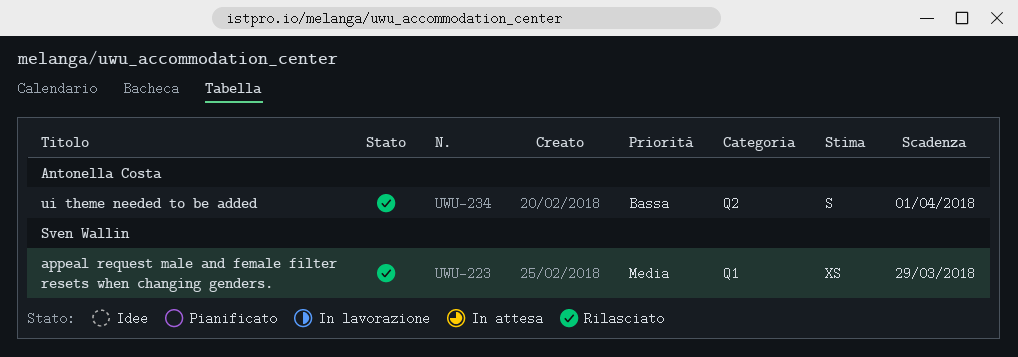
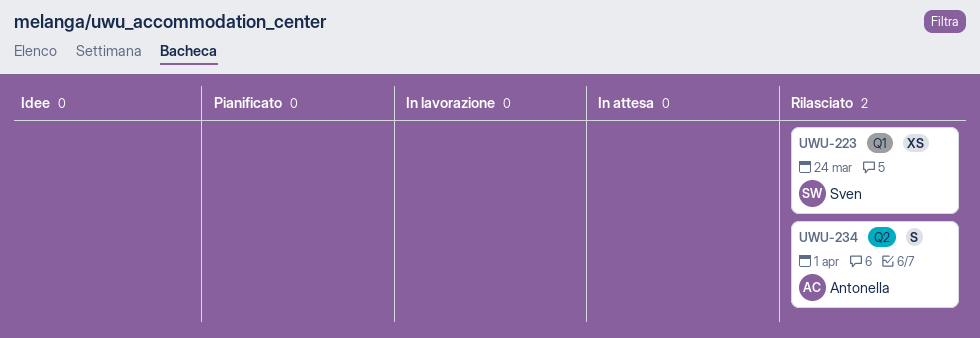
UWU-223, due: Mar 29 -> Mar 24

